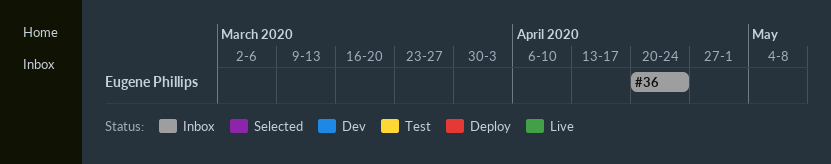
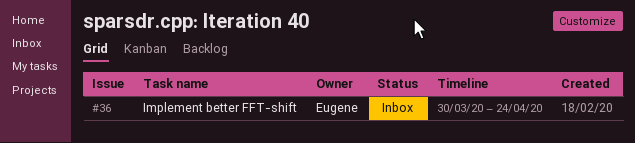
#36, start: Apr 20 -> Mar 30

